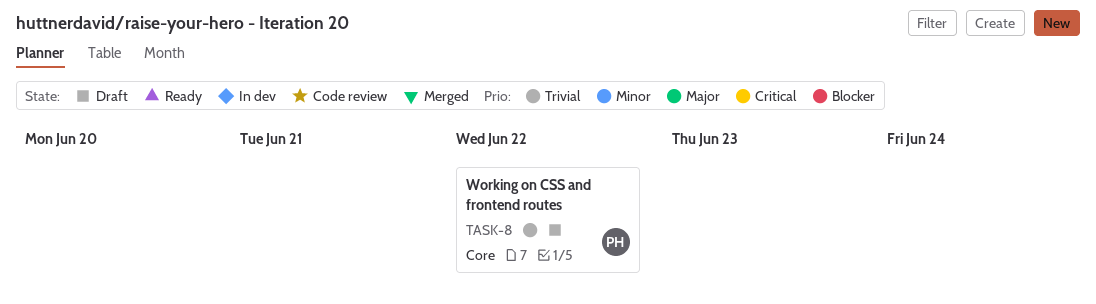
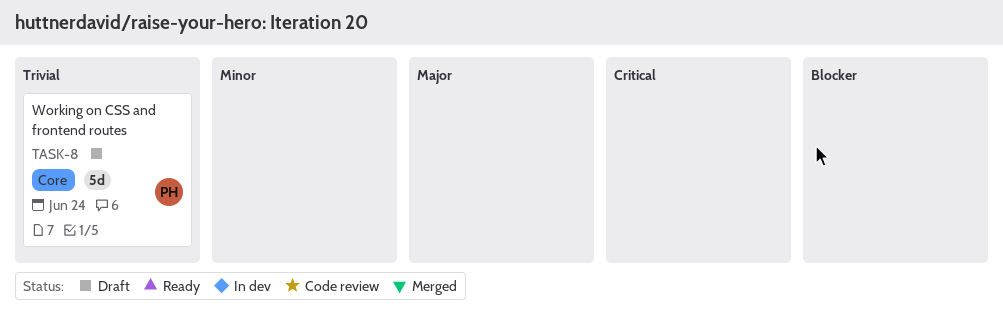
TASK-8, due: Jun 22 -> Jun 24

